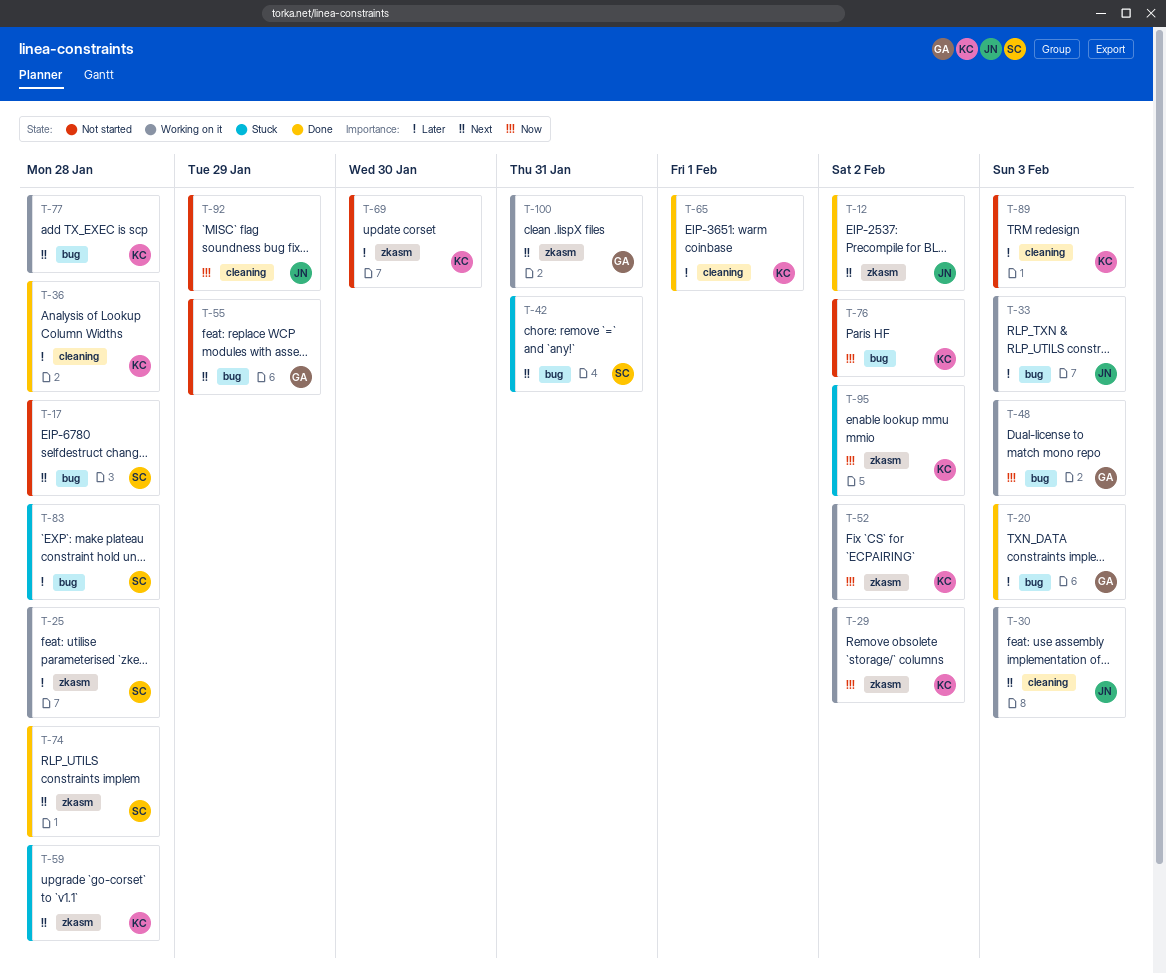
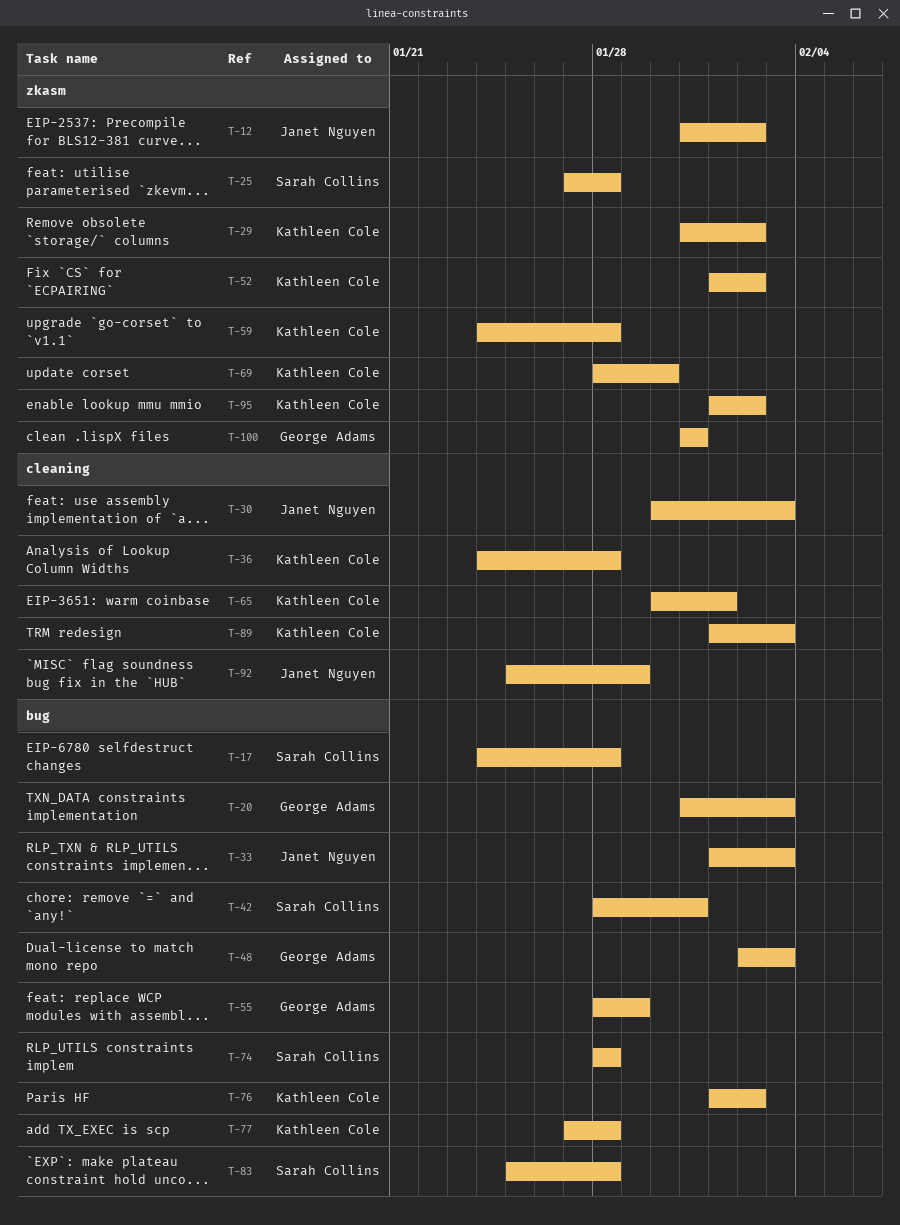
T-74, label: zkasm -> bug

